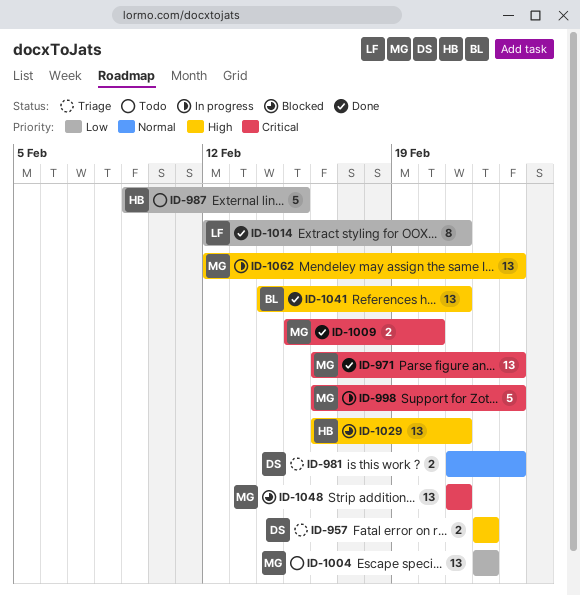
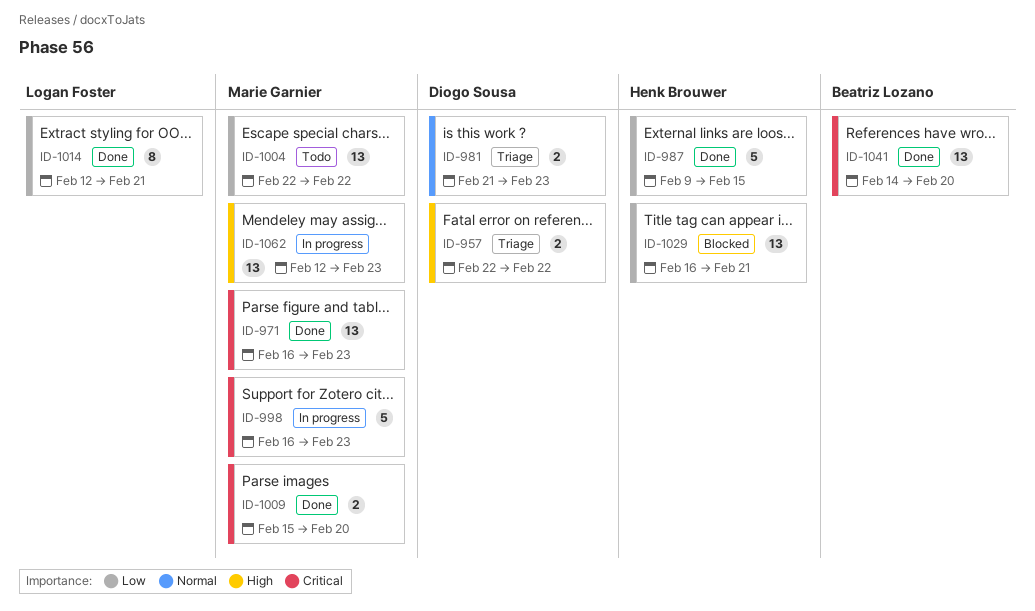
ID-987, status: Todo -> Done
ID-1029, priority: High -> Low
ID-1041, priority: High -> Critical
ID-1041, due: Feb 21 -> Feb 20
ID-1048: present -> none

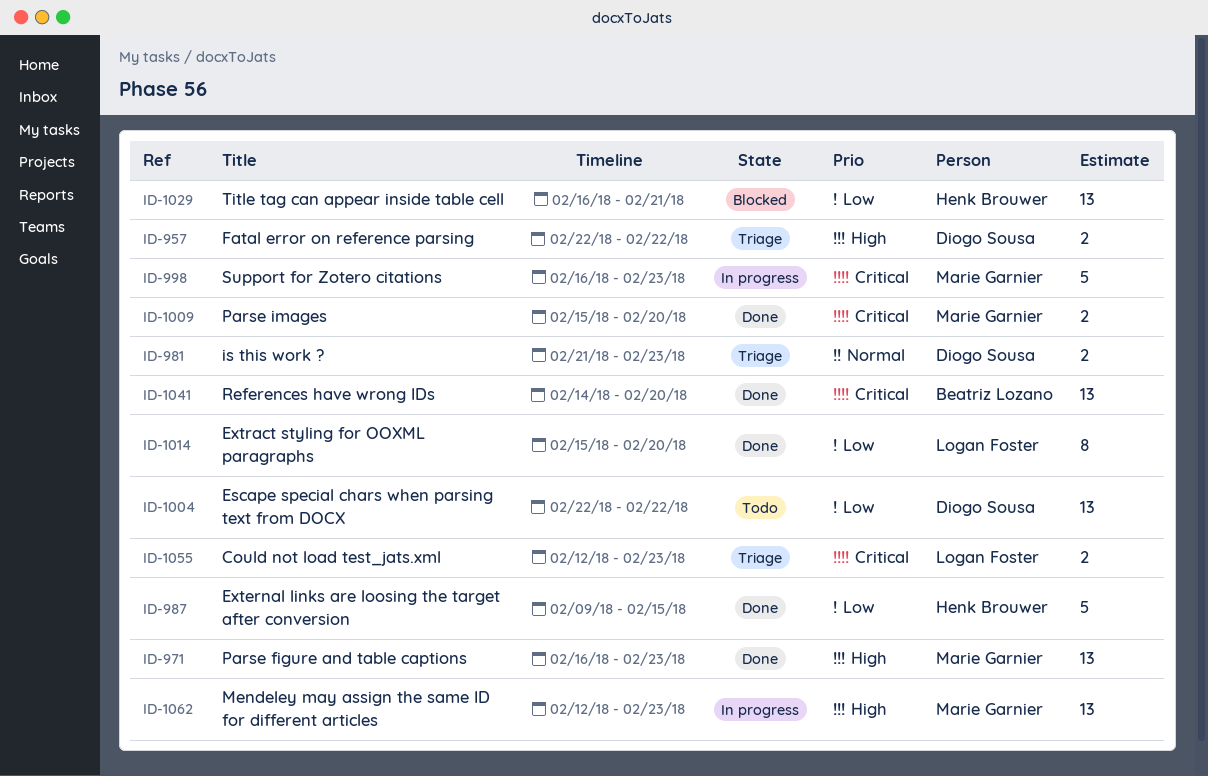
ID-971, priority: Critical -> High
ID-1004, owner: Marie Garnier -> Diogo Sousa
ID-1014, start: Feb 12 -> Feb 15
ID-1014, due: Feb 21 -> Feb 20
ID-1055: none -> present

